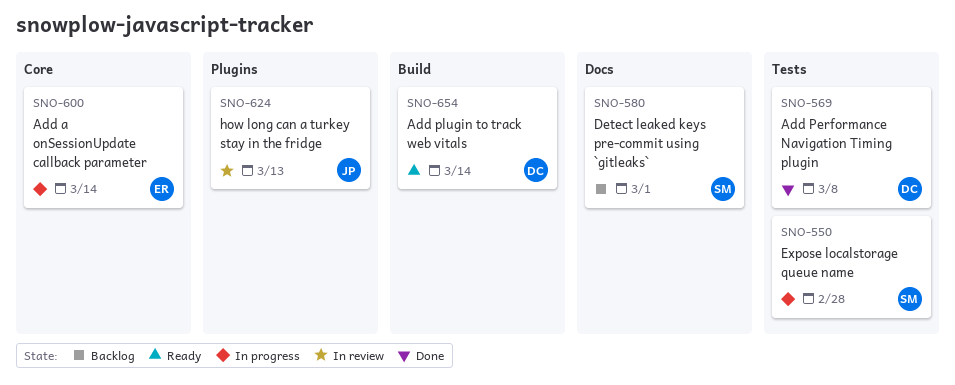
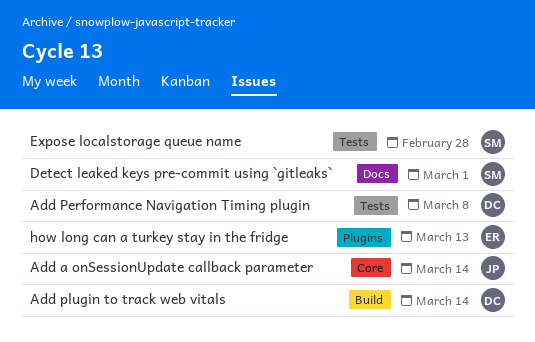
Add a onSessionUpdate callback parameter, owner: ER -> JP
how long can a turkey stay in the fridge, owner: JP -> ER

